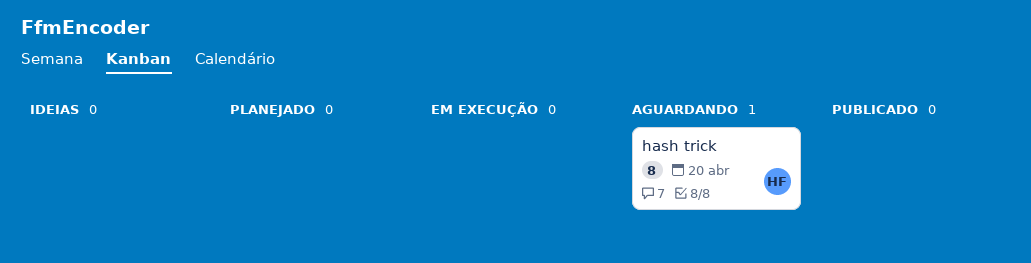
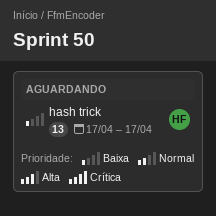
hash trick, estimate: 8 -> 13
hash trick, due: Apr 20 -> Apr 17

